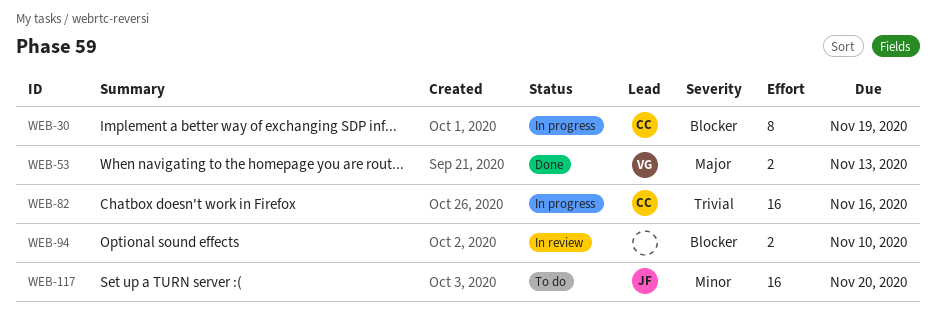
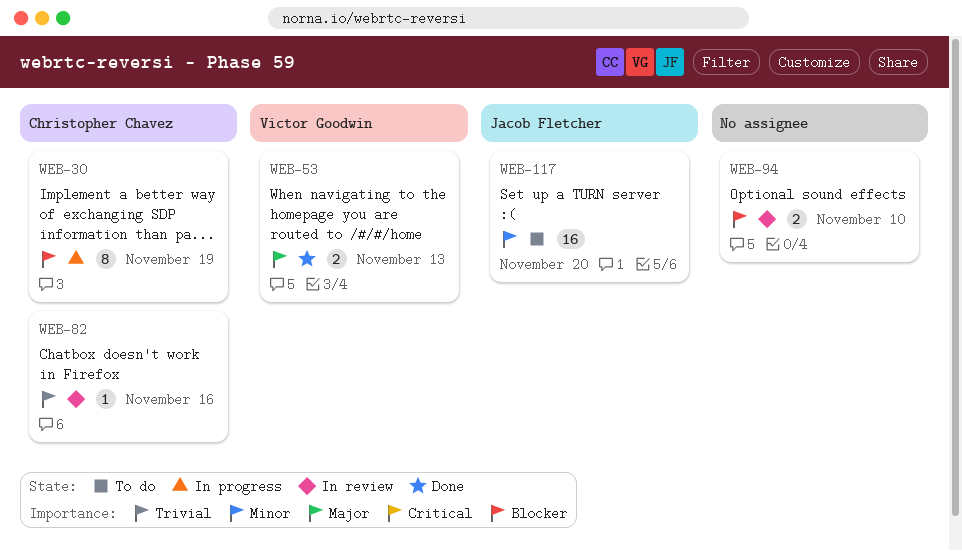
WEB-82, status: In progress -> In review
WEB-82, estimate: 16 -> 1

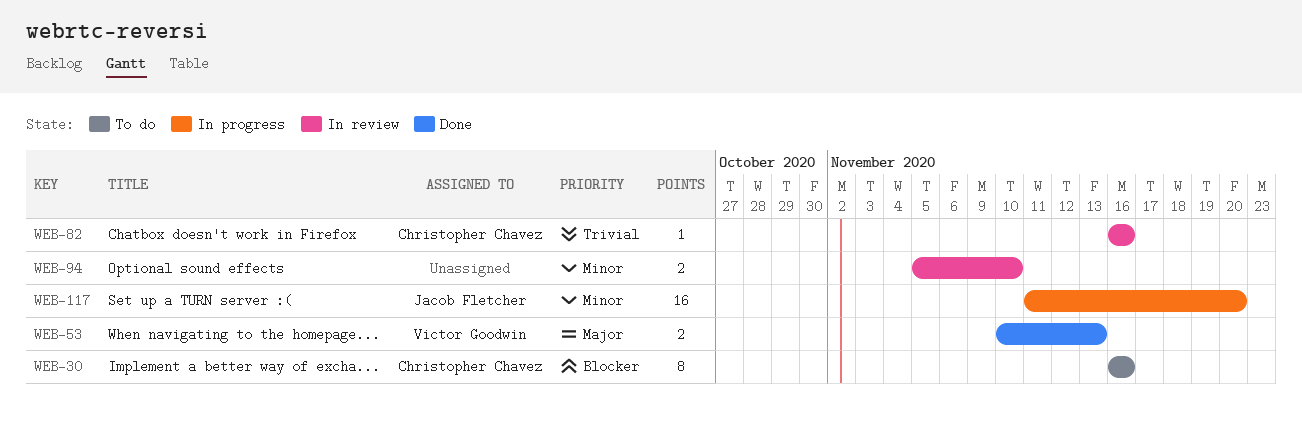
WEB-30, status: In progress -> To do
WEB-30, due: Nov 19 -> Nov 16
WEB-94, priority: Blocker -> Minor
WEB-117, status: To do -> In progress

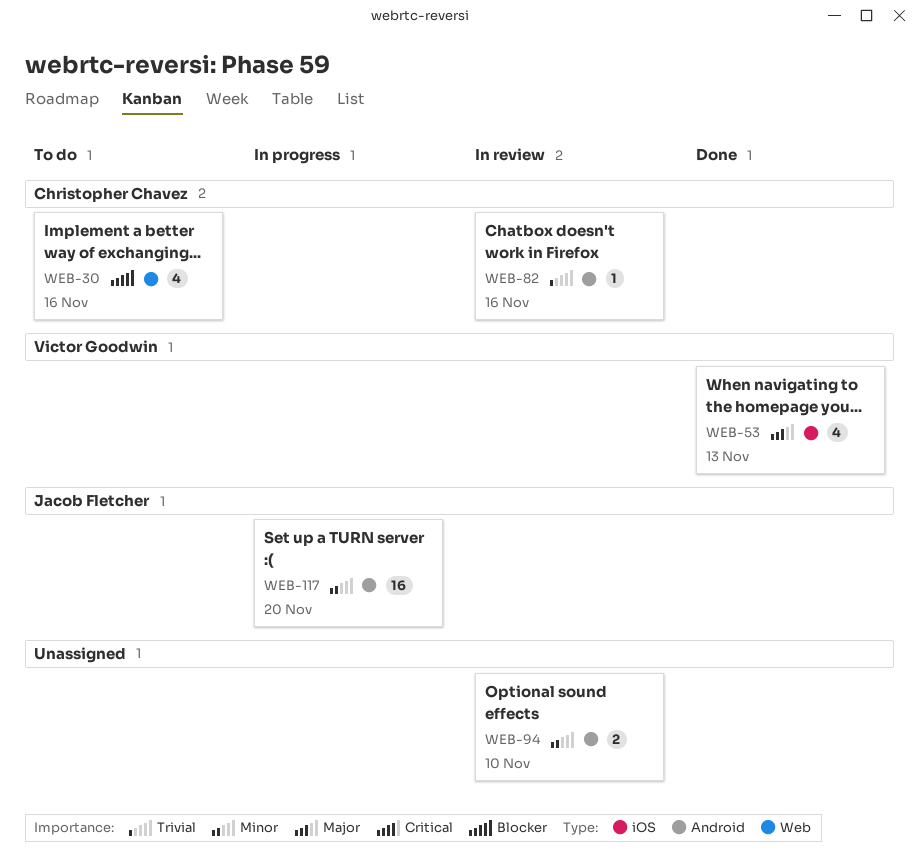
WEB-30, estimate: 8 -> 4
WEB-53, estimate: 2 -> 4

